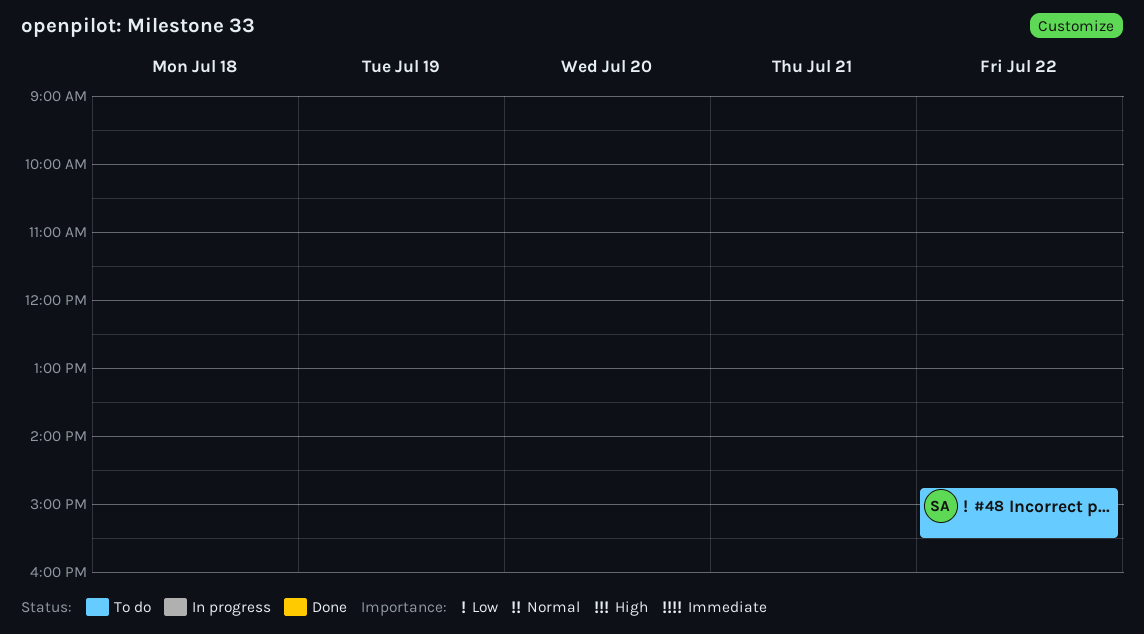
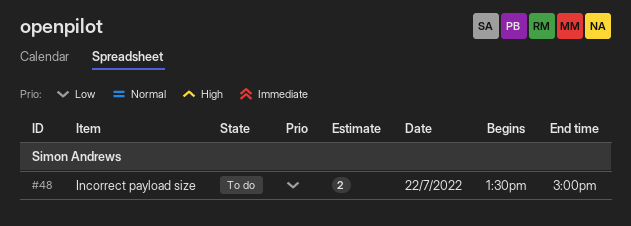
#48, begins: 14:45 -> 13:30
#48, ends: 15:30 -> 15:00

